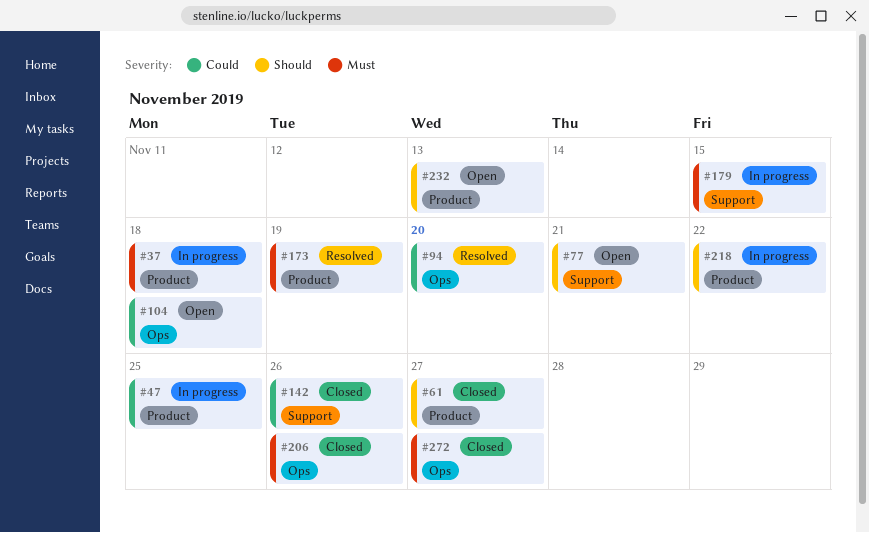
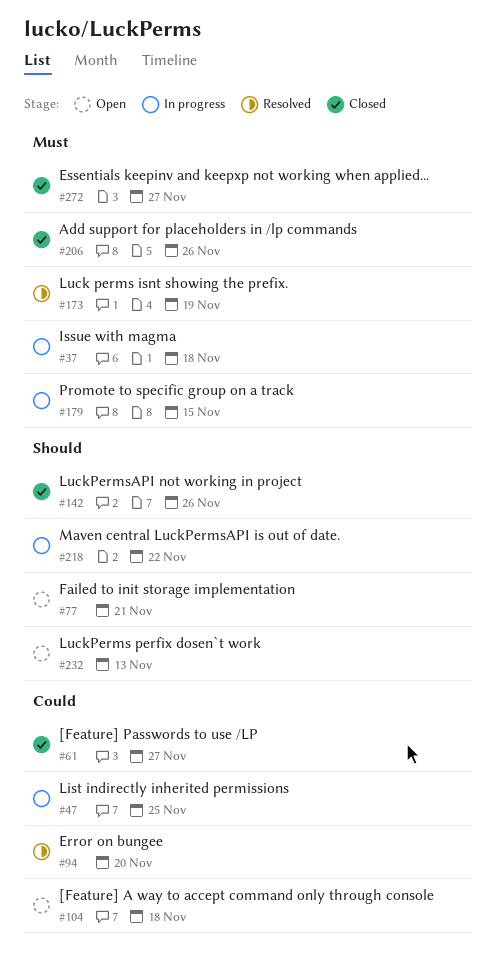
#61, priority: Should -> Could
#142, priority: Could -> Should

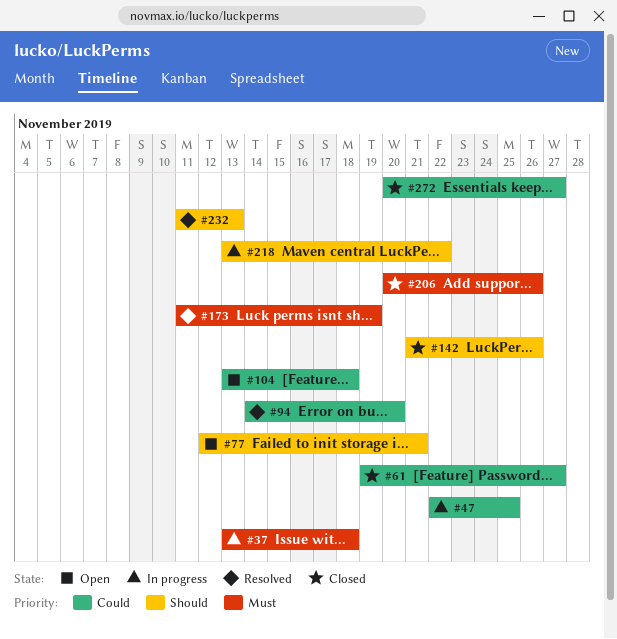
#179: present -> none
#232, status: Open -> Resolved
#272, priority: Must -> Could

